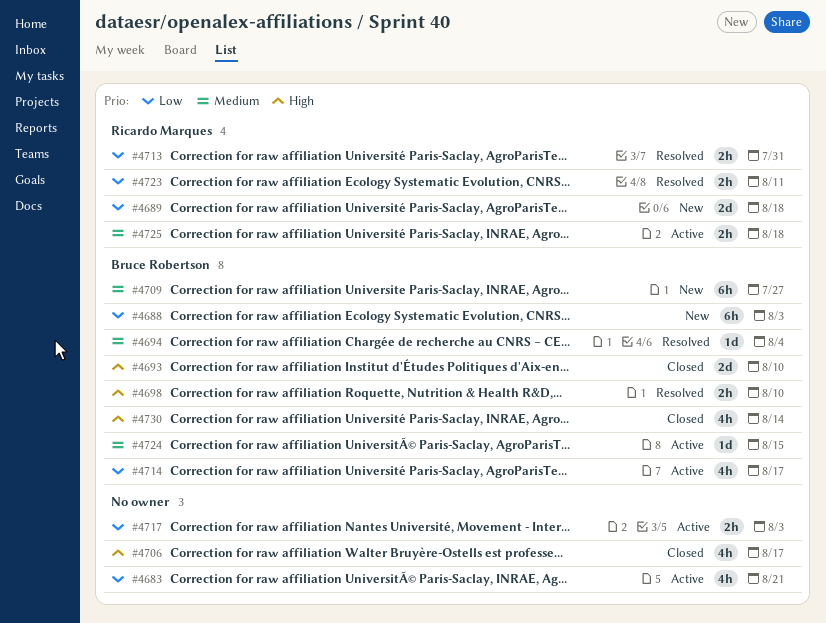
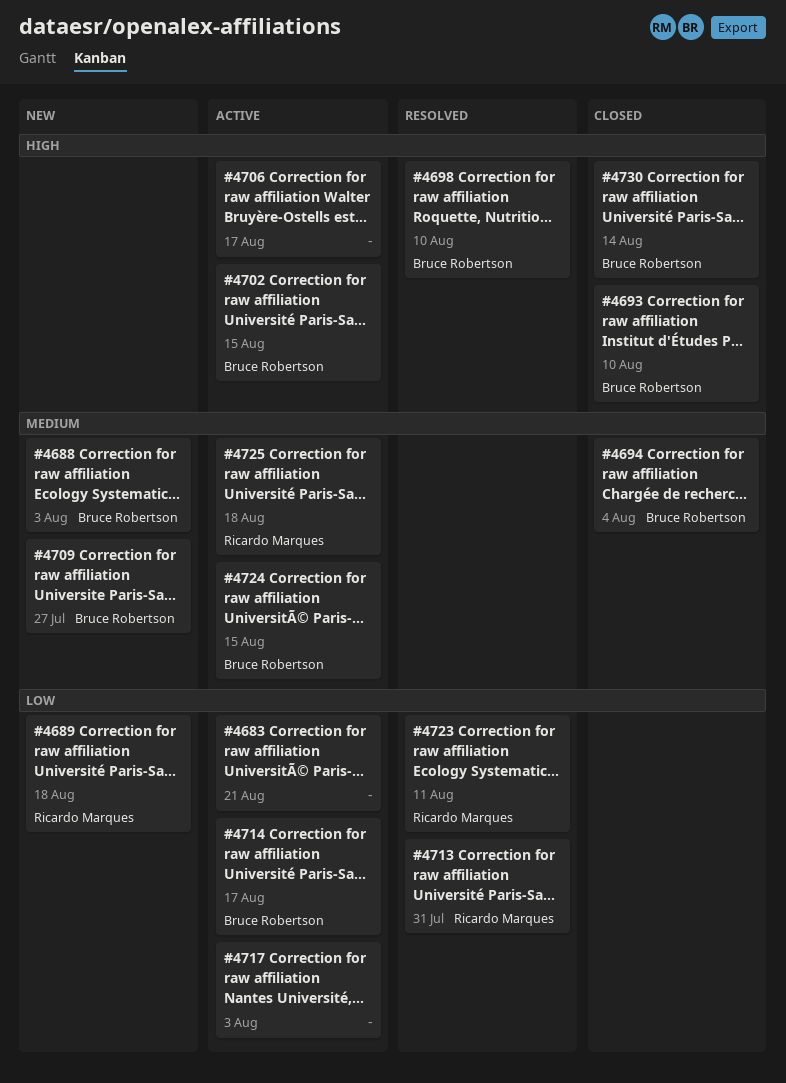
#4688, priority: Low -> Medium
#4694, status: Resolved -> Closed
#4702: none -> present
#4706, status: Closed -> Active

